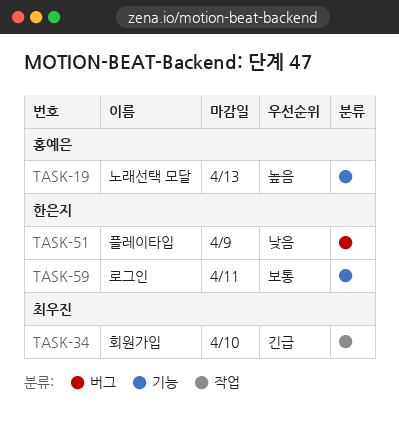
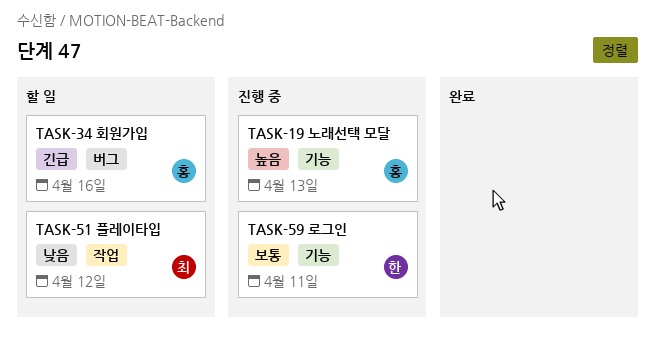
TASK-34, owner: 최우진 -> 홍예은
TASK-34, label: 작업 -> 버그
TASK-34, due: Apr 10 -> Apr 16
TASK-51, owner: 한은지 -> 최우진
TASK-51, label: 버그 -> 작업
TASK-51, due: Apr 9 -> Apr 12

